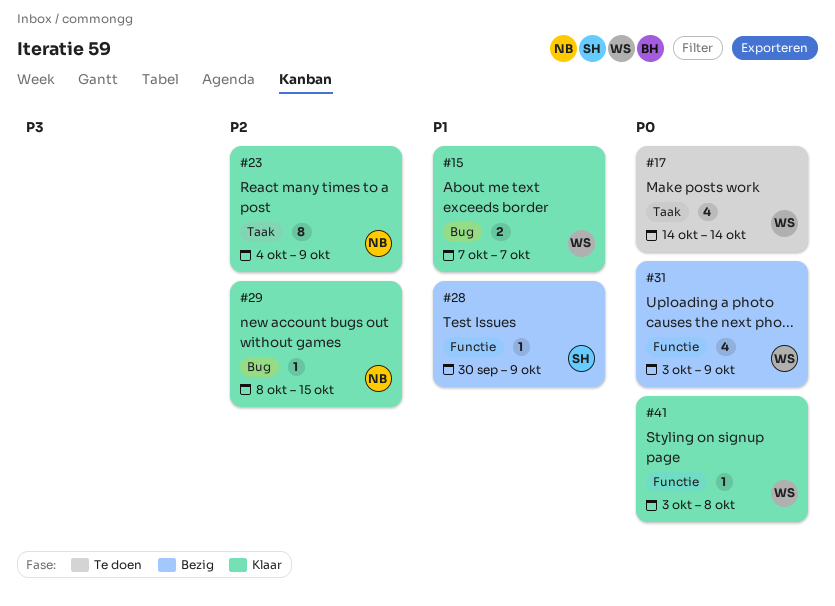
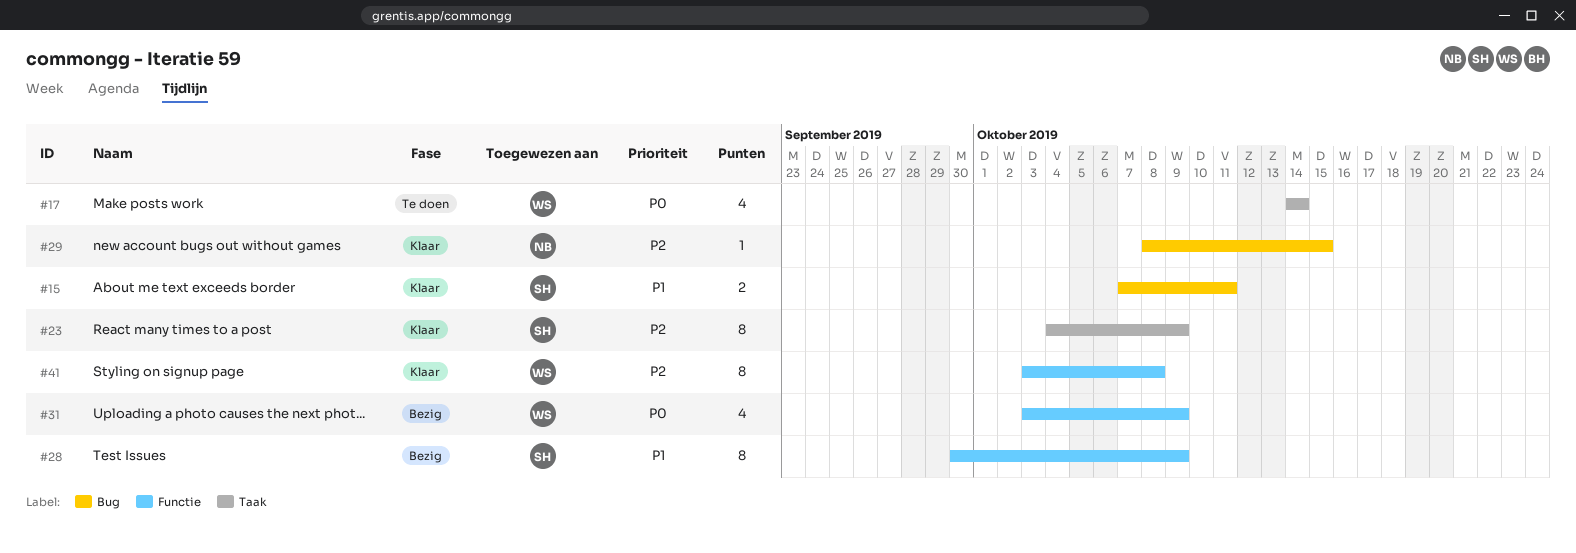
#15, owner: WS -> SH
#15, due: Oct 7 -> Oct 11
#23, owner: NB -> SH
#28, estimate: 1 -> 8
#41, priority: P0 -> P2
#41, estimate: 1 -> 8

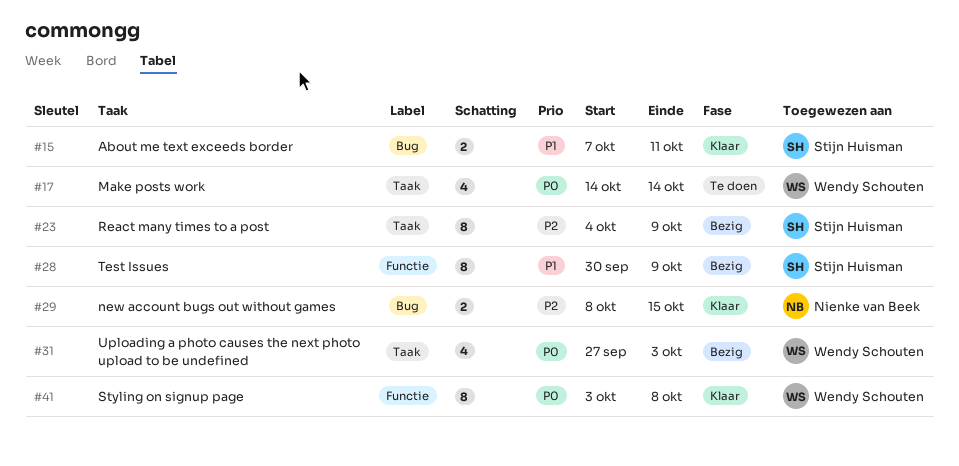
#23, status: Klaar -> Bezig
#29, estimate: 1 -> 2
#31, label: Functie -> Taak
#31, start: Oct 3 -> Sep 27
#31, due: Oct 9 -> Oct 3
#41, priority: P2 -> P0

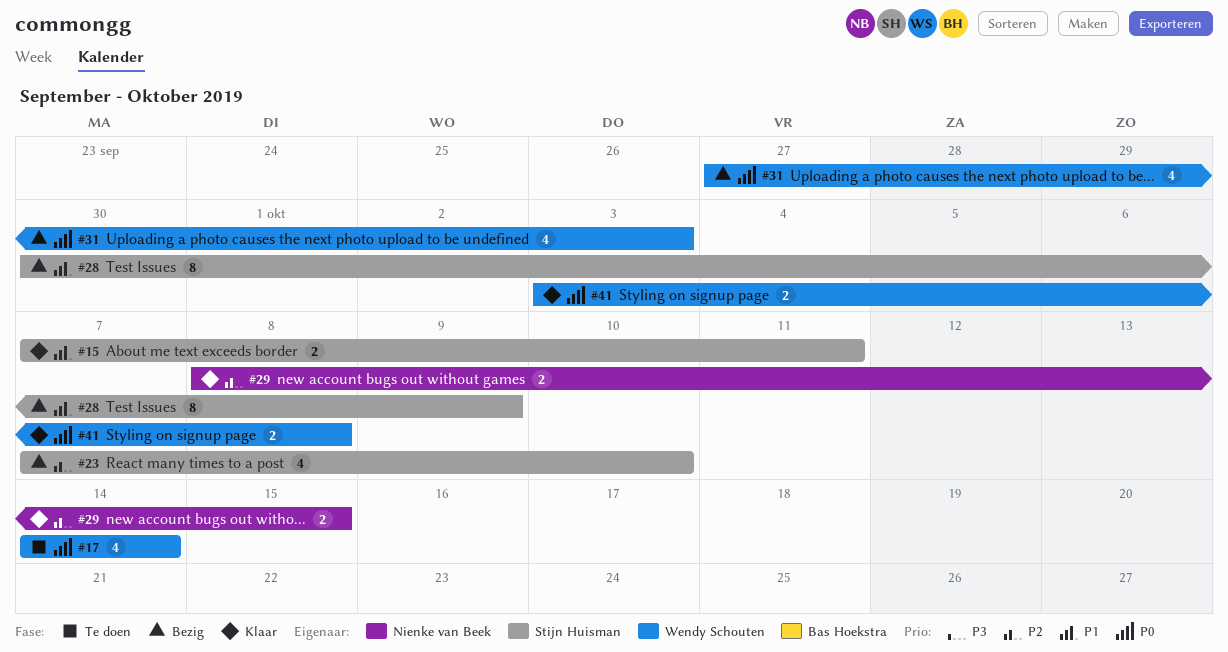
#23, estimate: 8 -> 4
#23, start: Oct 4 -> Oct 7
#23, due: Oct 9 -> Oct 10
#41, estimate: 8 -> 2

